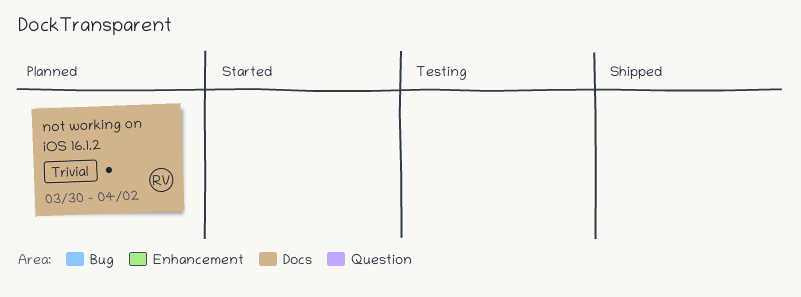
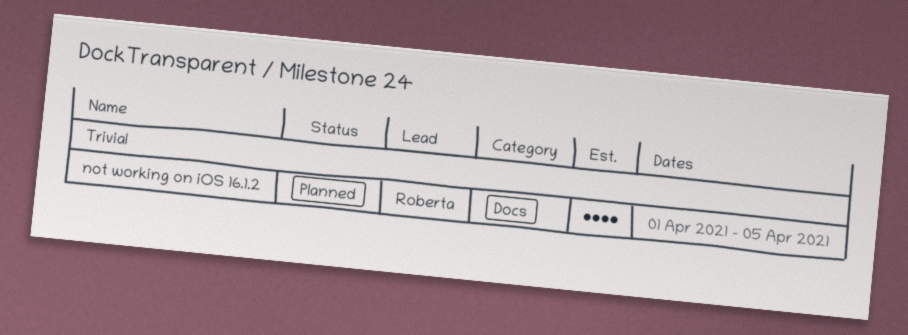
not working on iOS 16.1.2, estimate: 1 -> 4
not working on iOS 16.1.2, start: Mar 30 -> Apr 1
not working on iOS 16.1.2, due: Apr 2 -> Apr 5

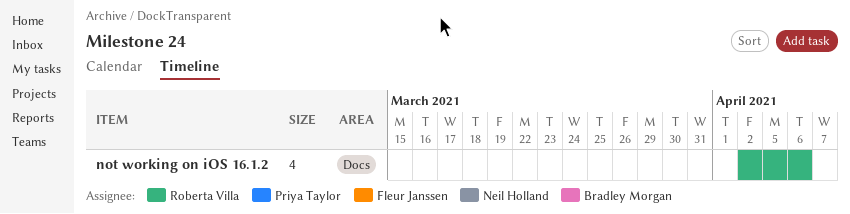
not working on iOS 16.1.2, start: Apr 1 -> Apr 2
not working on iOS 16.1.2, due: Apr 5 -> Apr 6

